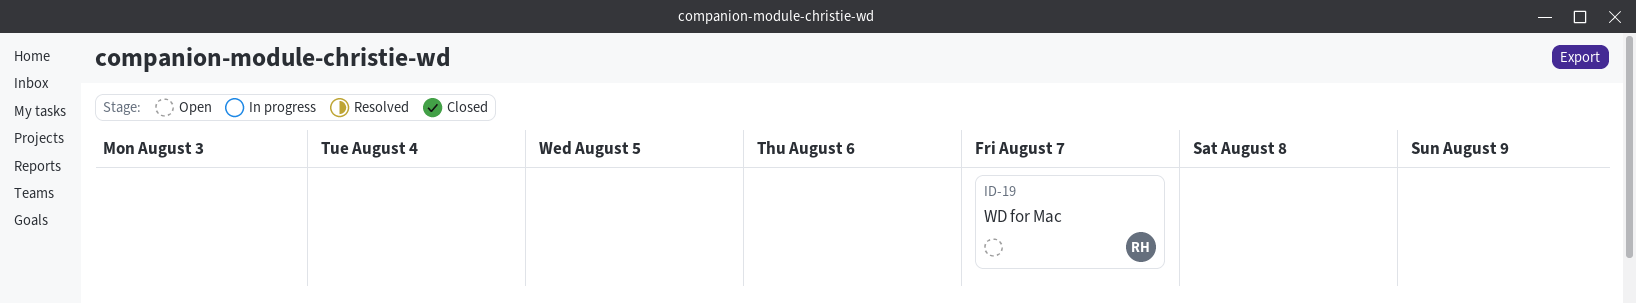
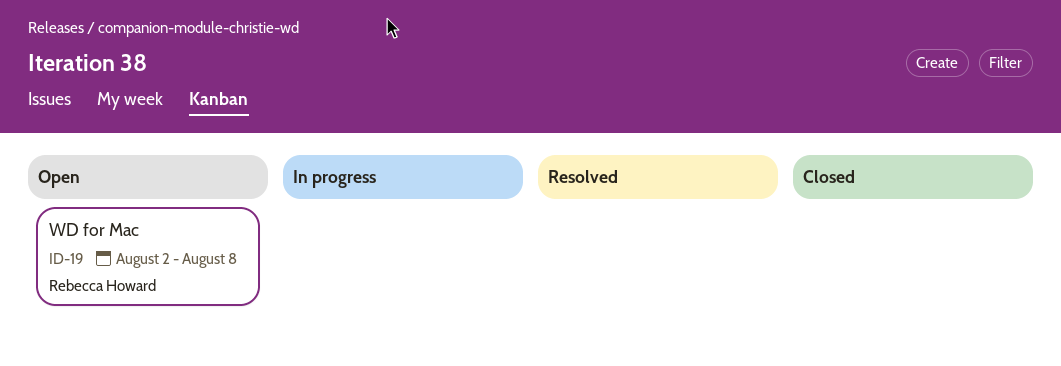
ID-19, due: Aug 7 -> Aug 8

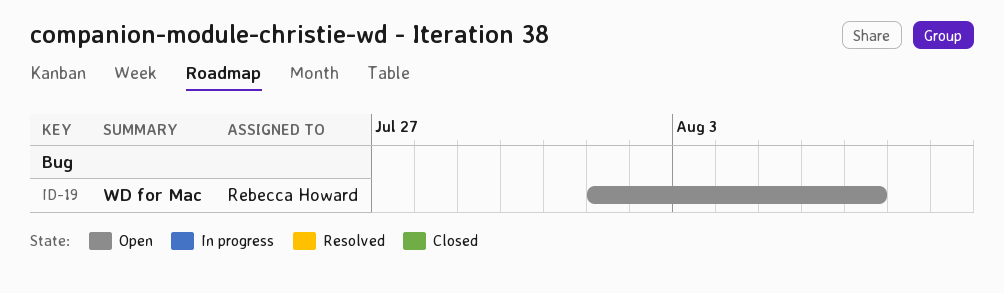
ID-19, start: Aug 2 -> Aug 1
ID-19, due: Aug 8 -> Aug 7

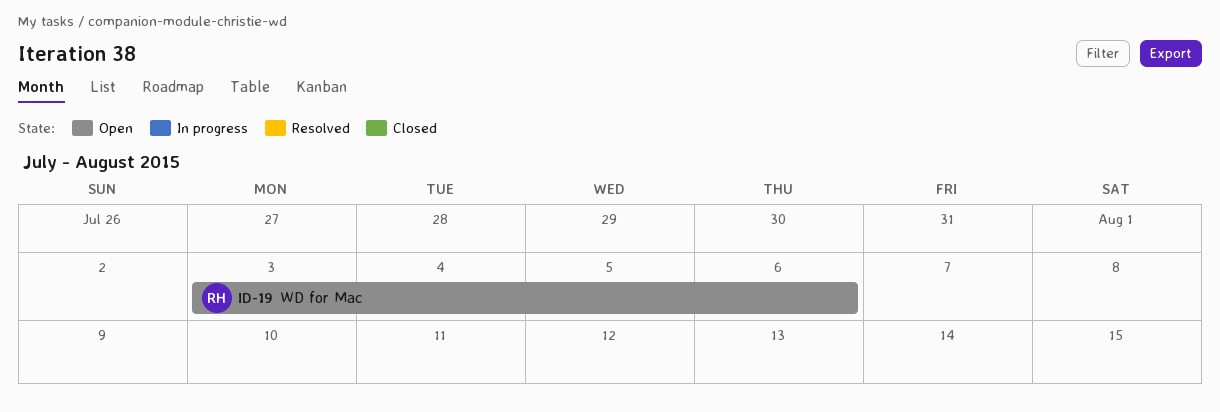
ID-19, start: Aug 1 -> Aug 3
ID-19, due: Aug 7 -> Aug 6

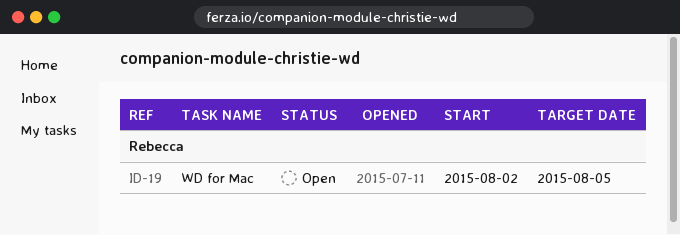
ID-19, start: Aug 3 -> Aug 2
ID-19, due: Aug 6 -> Aug 5

